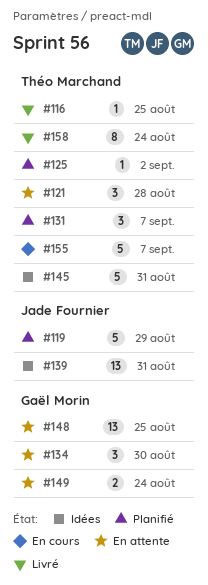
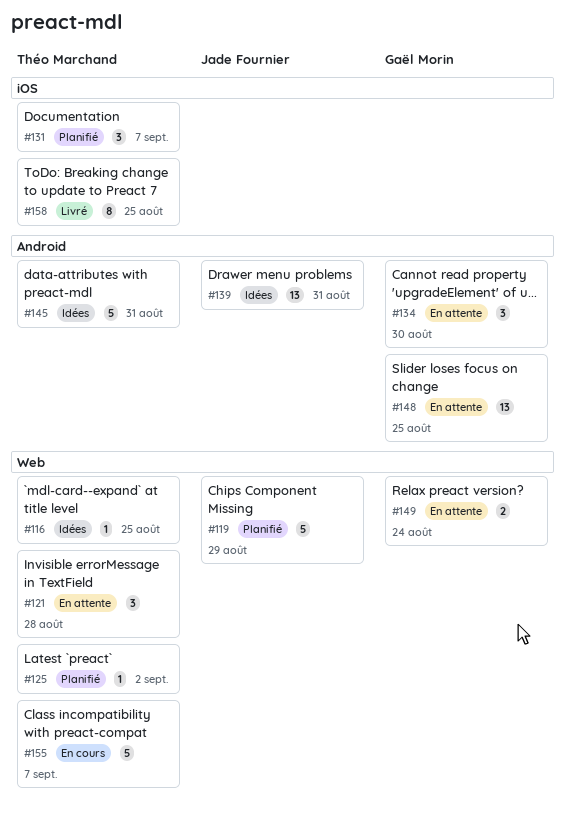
#116, status: Livré -> Idées
#158, due: Aug 24 -> Aug 25

